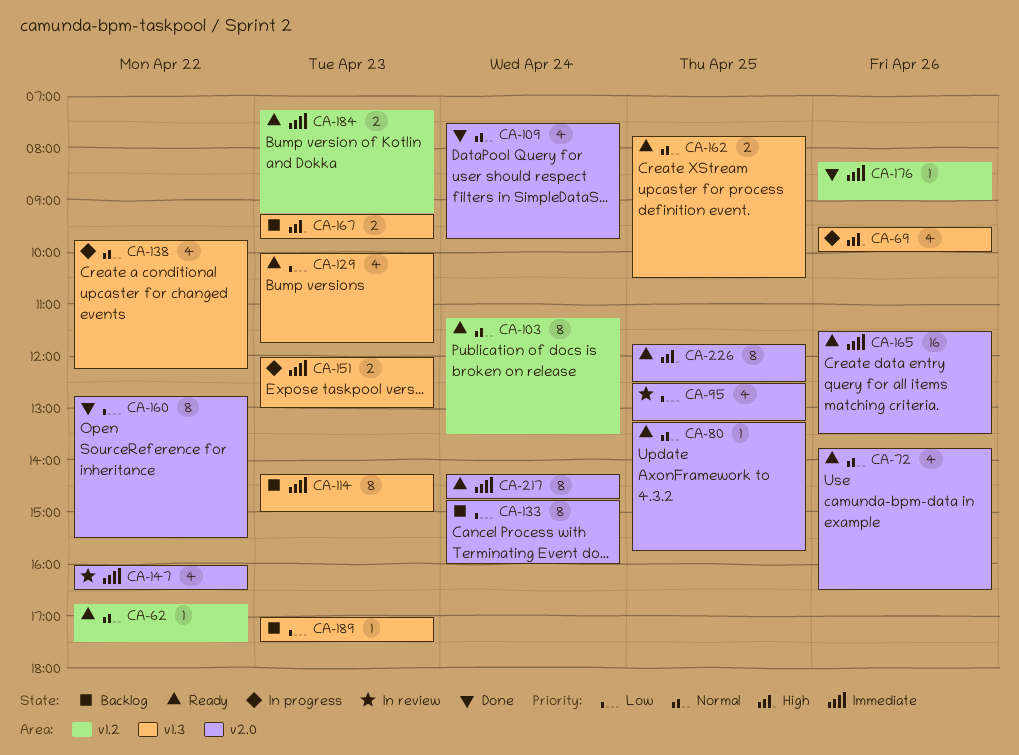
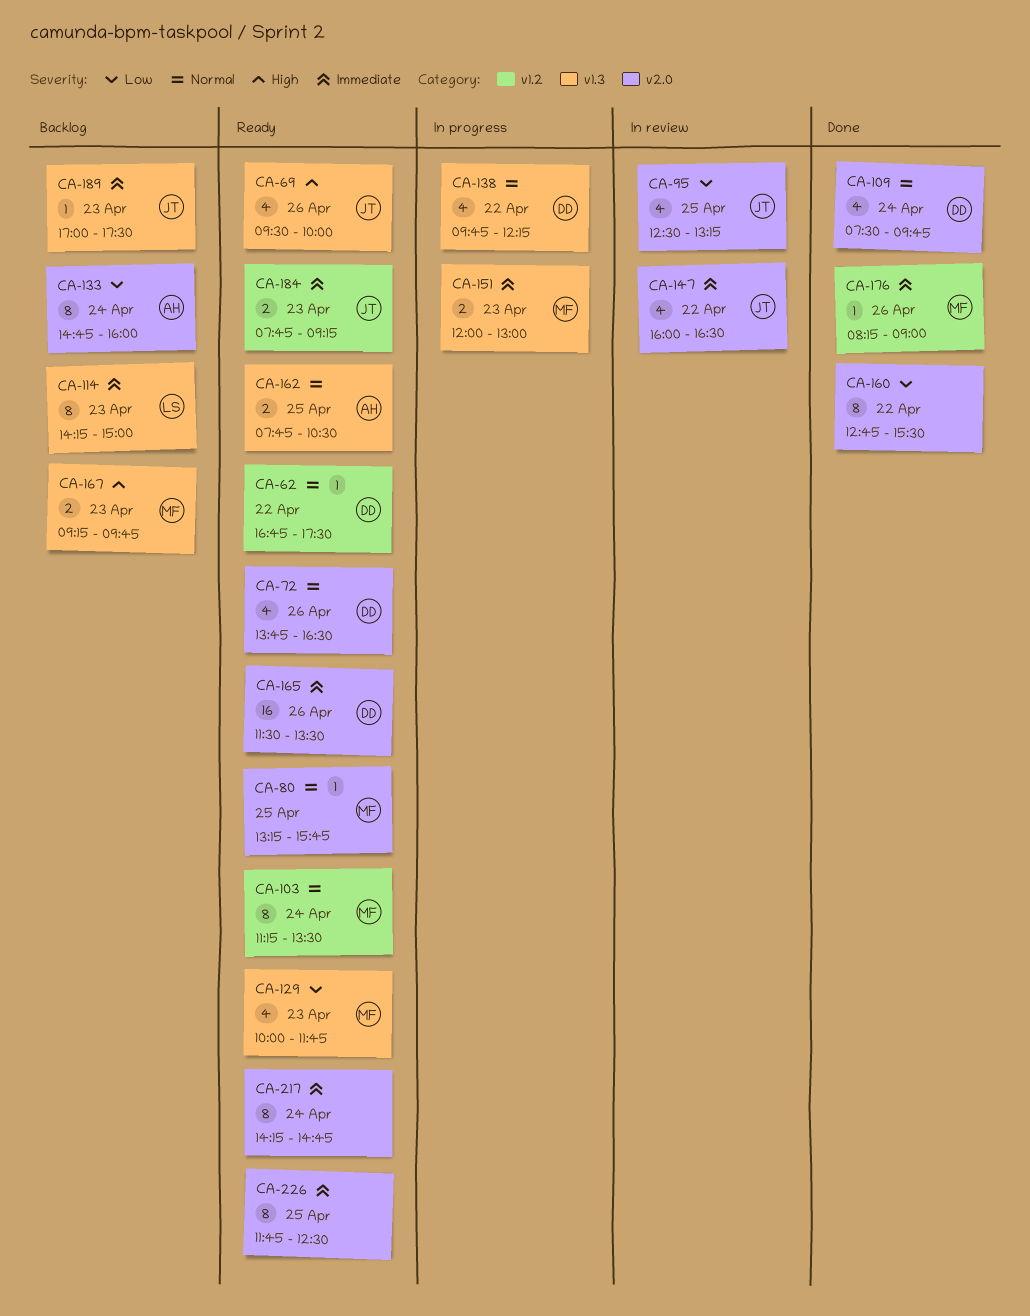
CA-69, status: In progress -> Ready
CA-184, begins: 07:15 -> 07:45
CA-189, priority: Low -> Immediate
CA-226, priority: High -> Immediate

